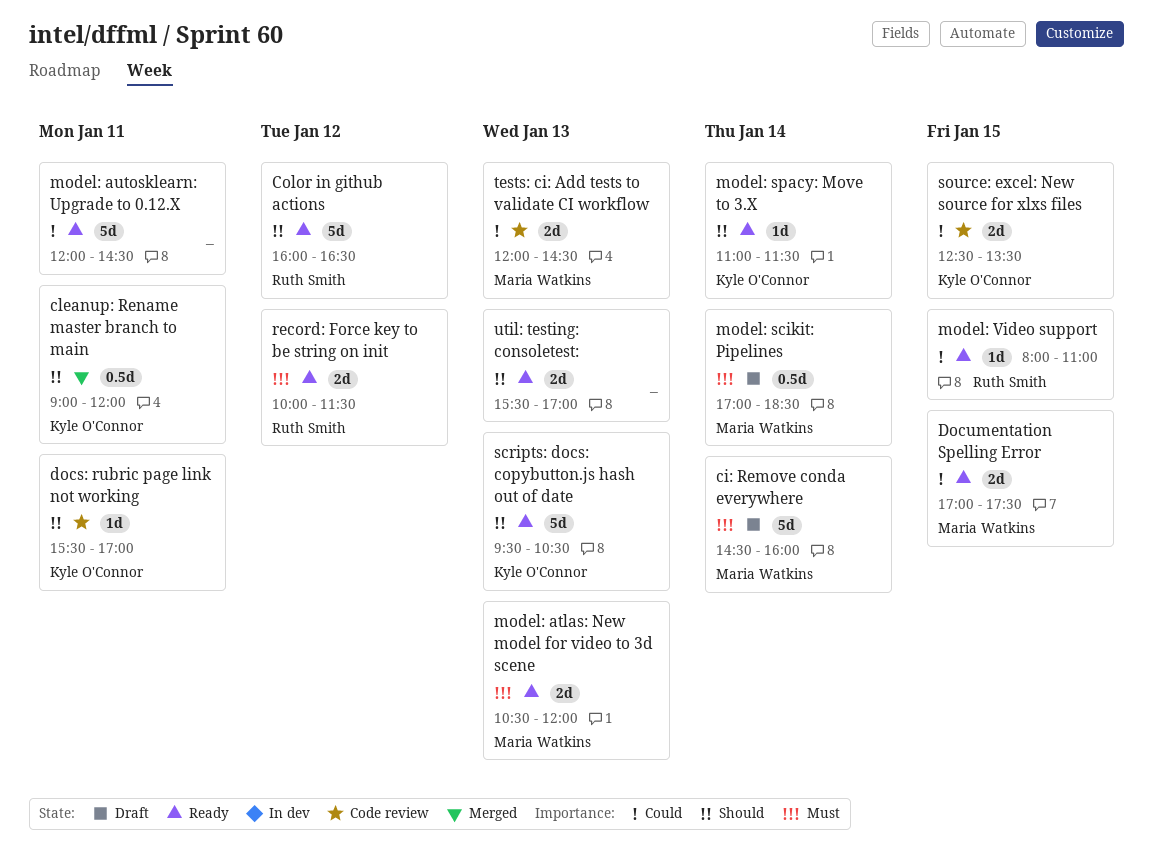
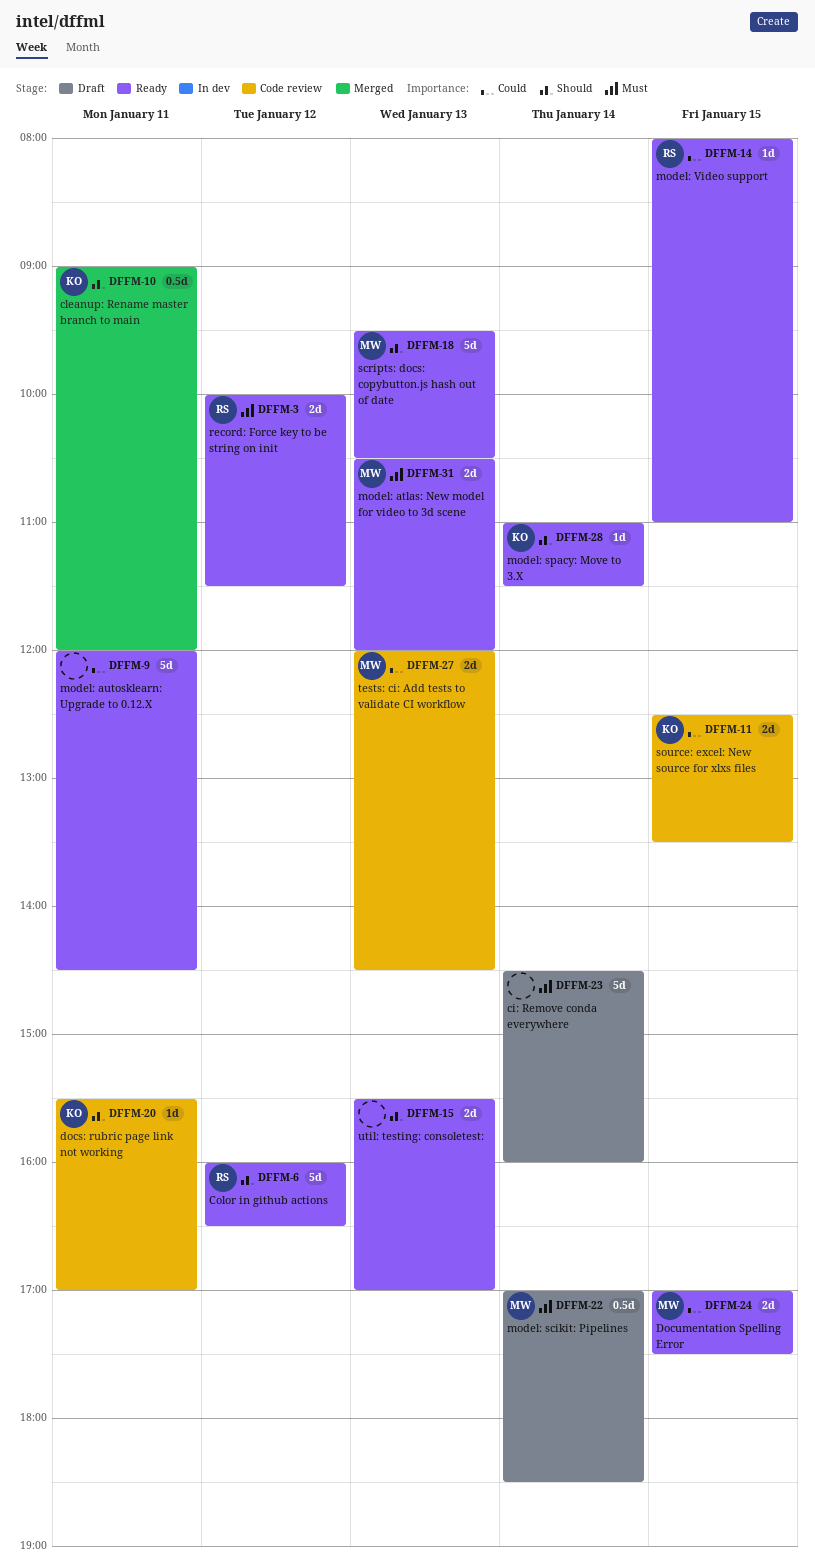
ci: Remove conda everywhere, owner: Maria Watkins -> none
scripts: docs: copybutton.js hash out of date, owner: Kyle O'Connor -> Maria Watkins

